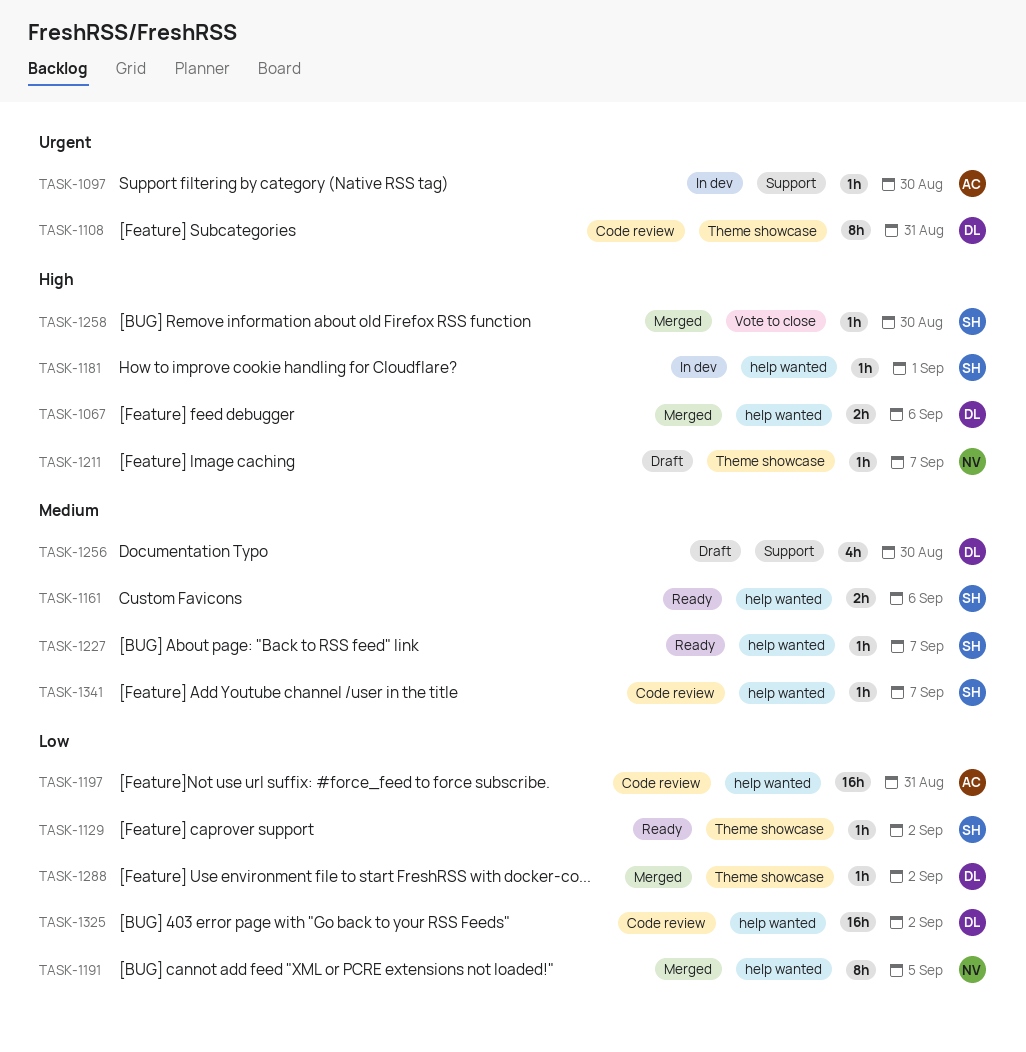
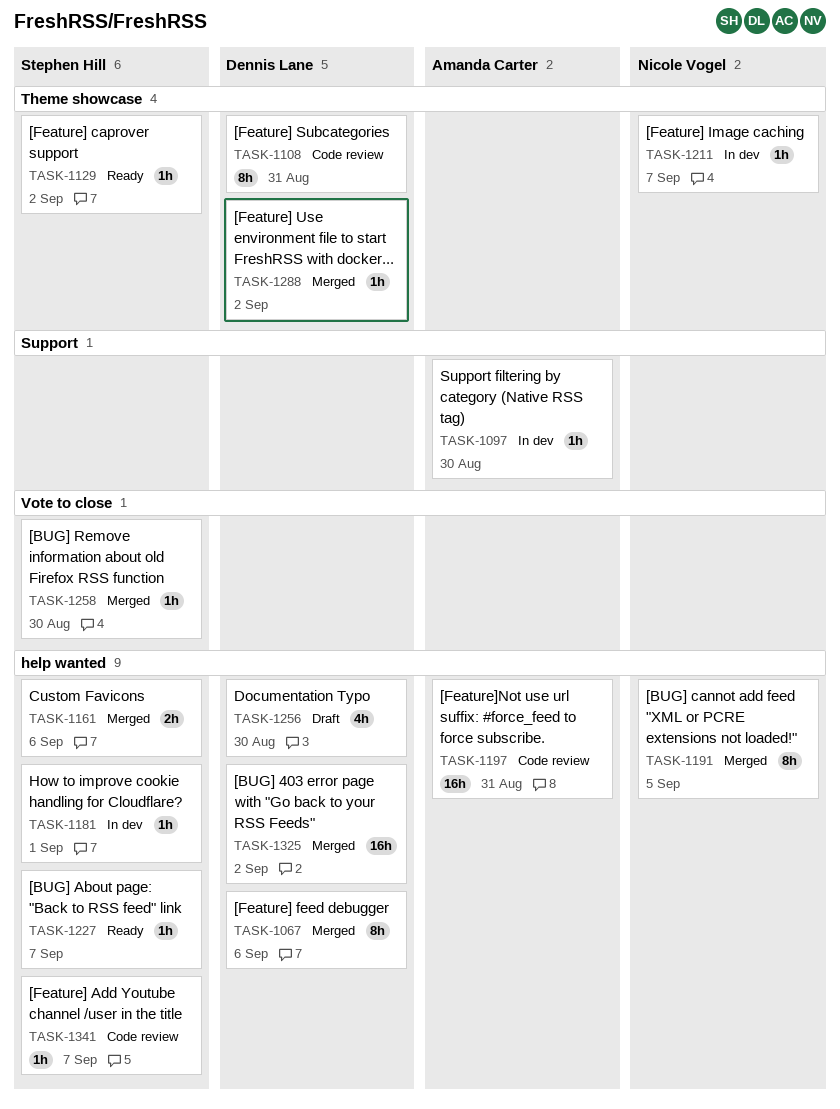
TASK-1067, estimate: 2h -> 8h
TASK-1161, status: Ready -> Merged
TASK-1211, status: Draft -> In dev
TASK-1256, label: Support -> help wanted
TASK-1325, status: Code review -> Merged

